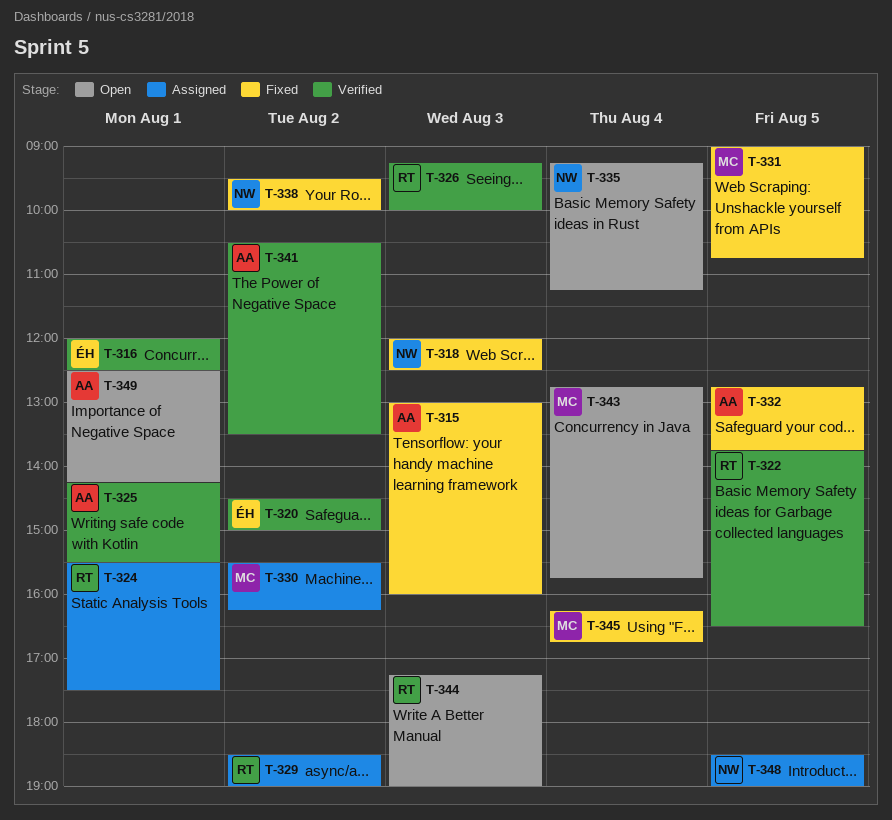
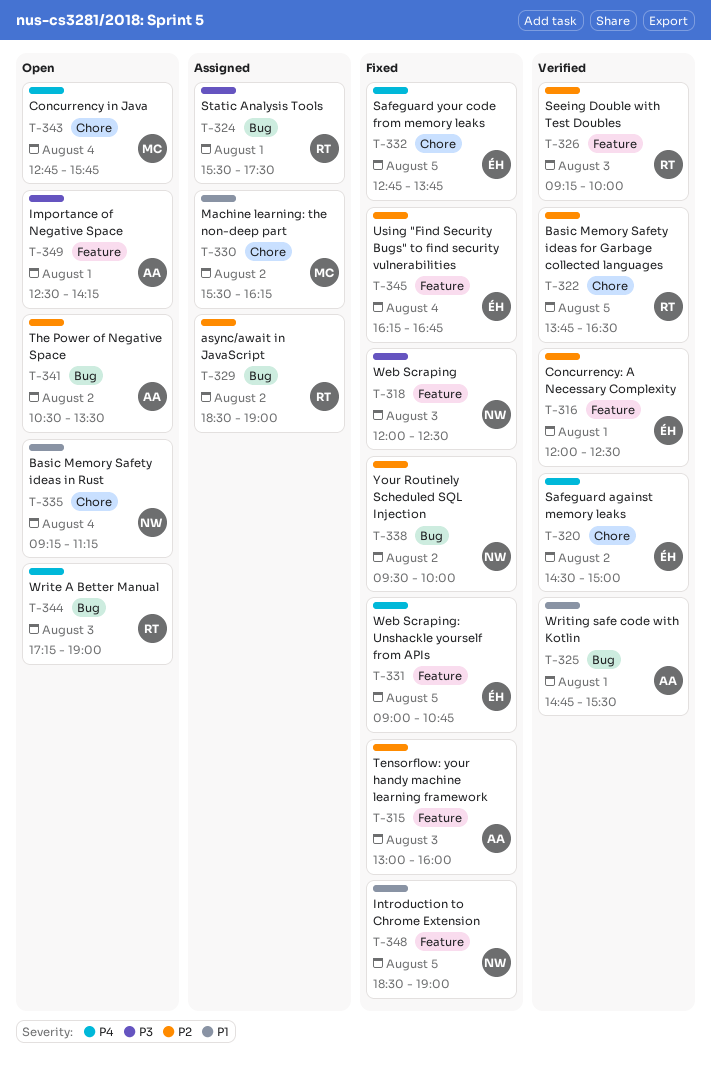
T-325, begins: 14:15 -> 14:45
T-331, owner: MC -> ÉH
T-332, owner: AA -> ÉH
T-341, status: Verified -> Open
T-345, owner: MC -> ÉH
T-348, status: Assigned -> Fixed

